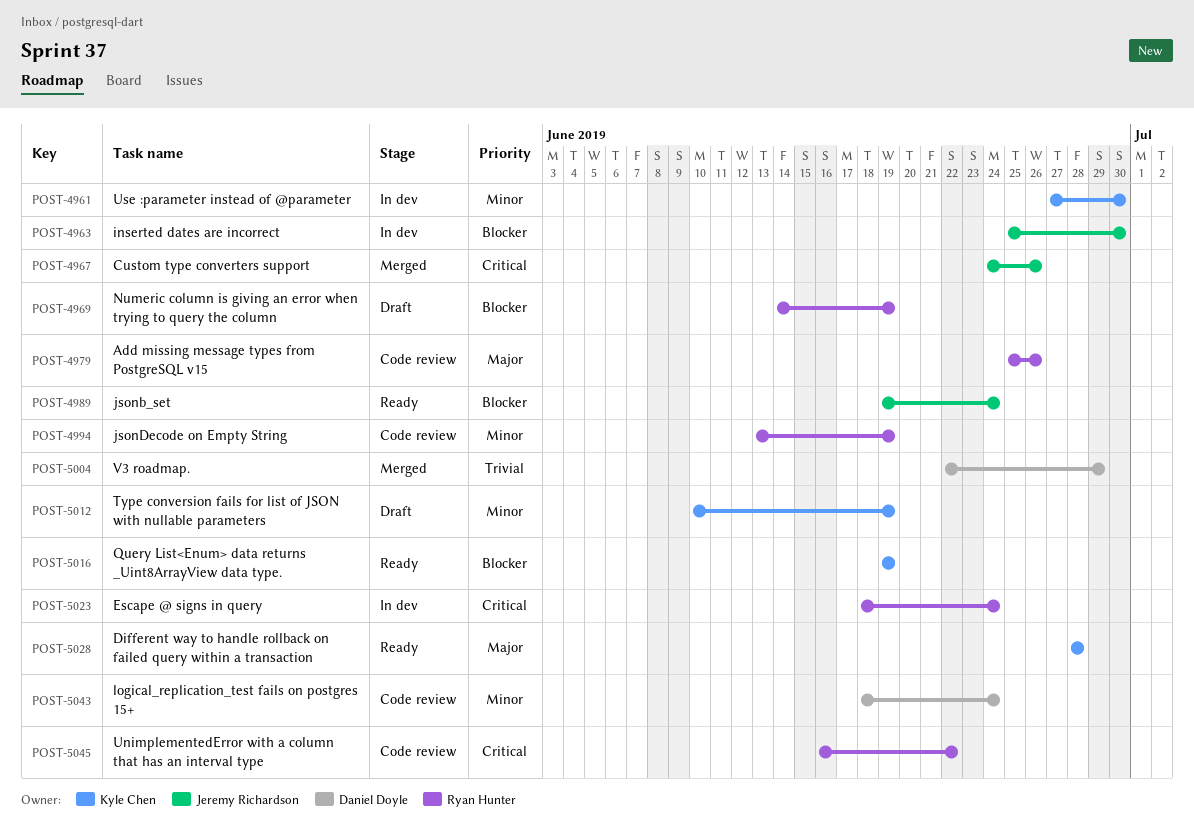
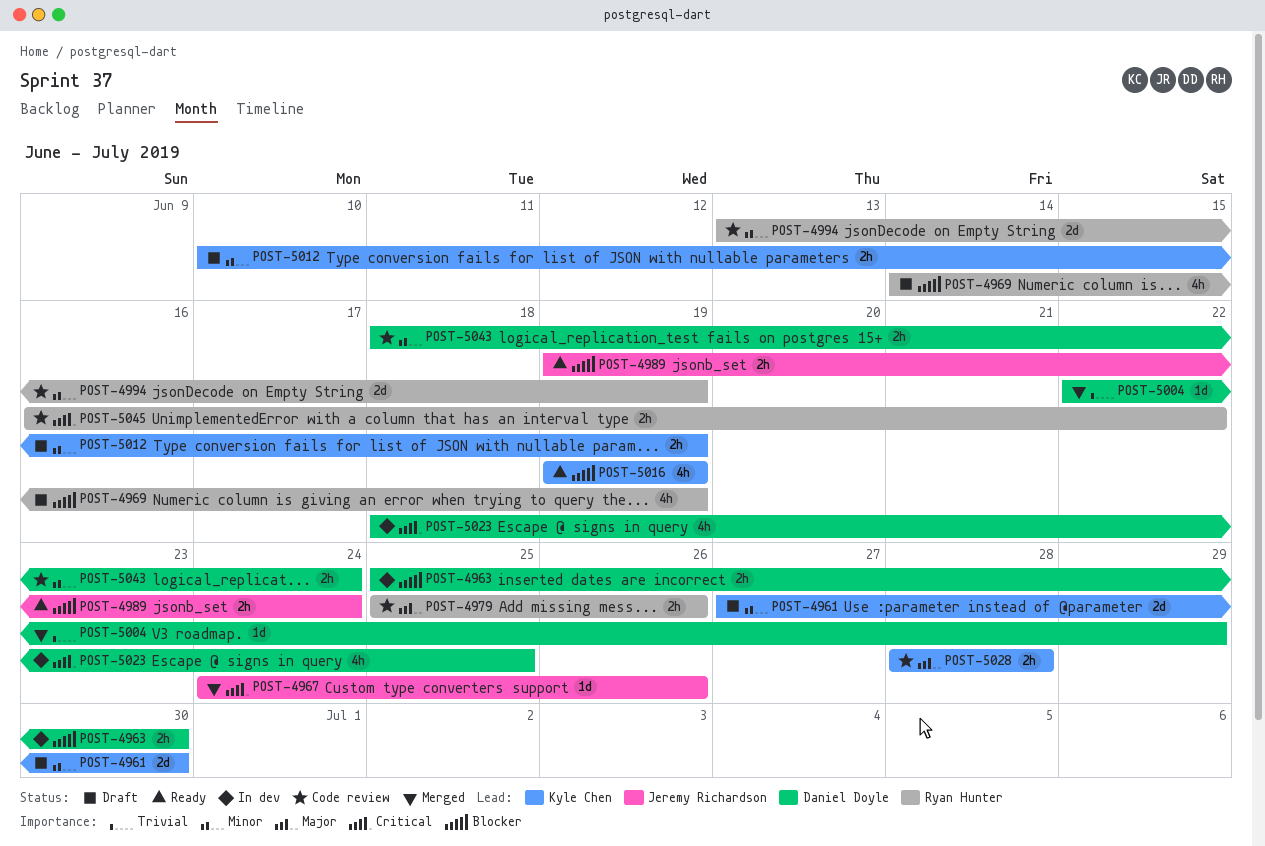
POST-4961, status: In dev -> Draft
POST-4963, owner: Jeremy Richardson -> Daniel Doyle
POST-5023, owner: Ryan Hunter -> Daniel Doyle
POST-5023, due: Jun 24 -> Jun 25
POST-5028, status: Ready -> Code review

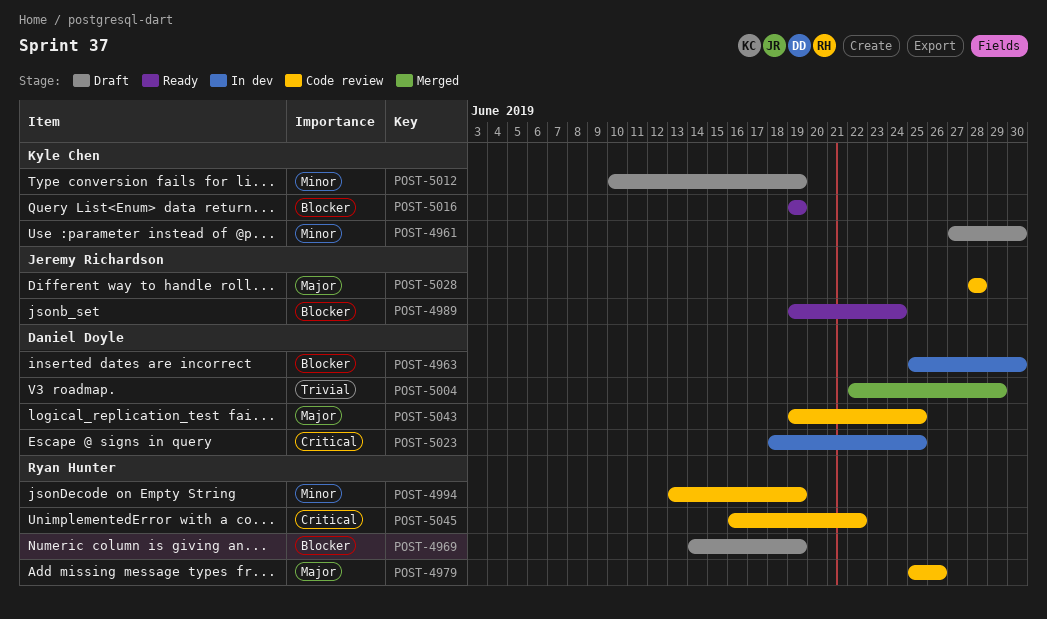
POST-4967: present -> none
POST-5028, owner: Kyle Chen -> Jeremy Richardson
POST-5043, priority: Minor -> Major
POST-5043, start: Jun 18 -> Jun 19
POST-5043, due: Jun 24 -> Jun 25

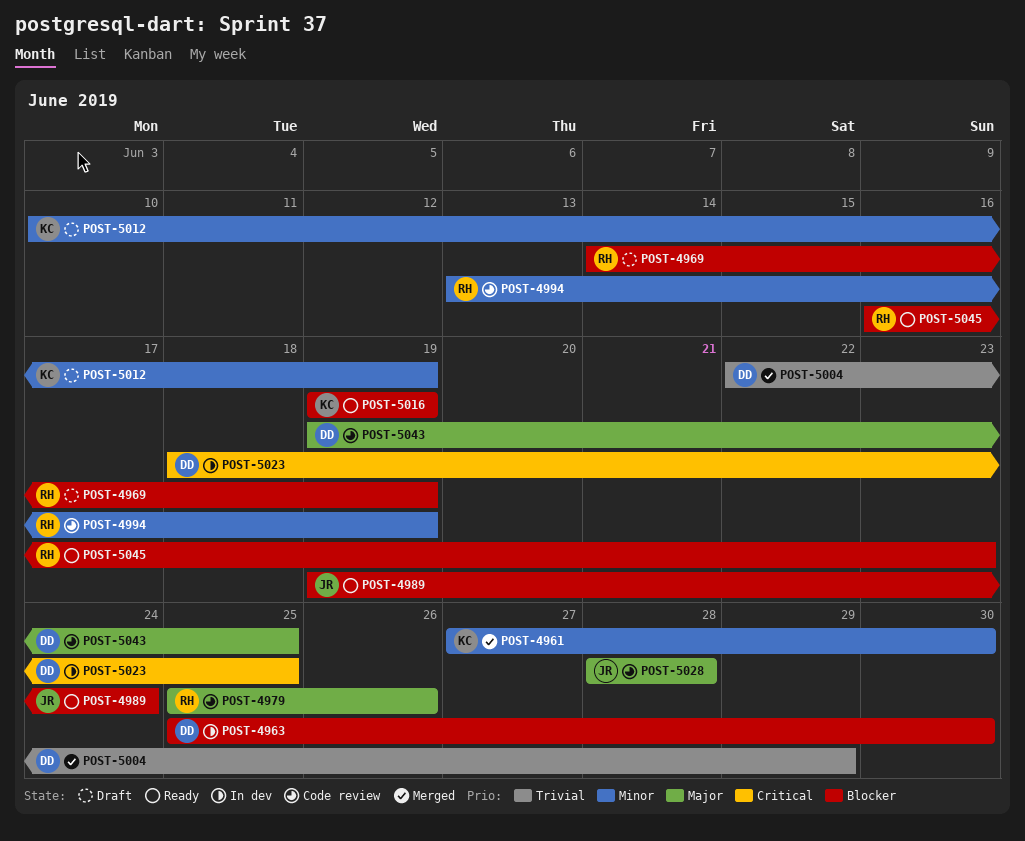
POST-4961, status: Draft -> Merged
POST-5045, status: Code review -> Ready
POST-5045, priority: Critical -> Blocker
POST-5045, due: Jun 22 -> Jun 23

